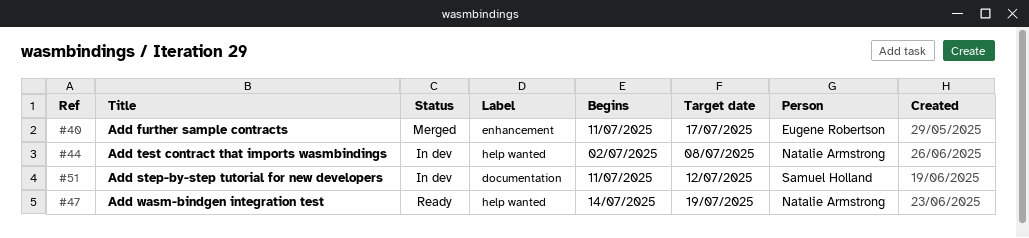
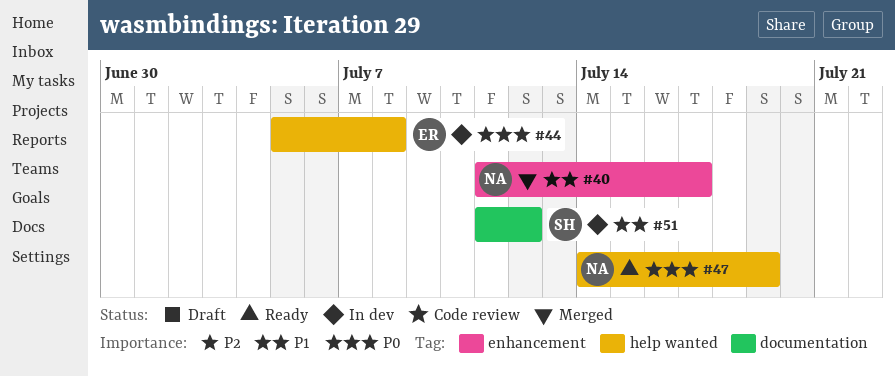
#40, owner: Eugene Robertson -> Natalie Armstrong
#44, owner: Natalie Armstrong -> Eugene Robertson
#44, start: Jul 2 -> Jul 5

